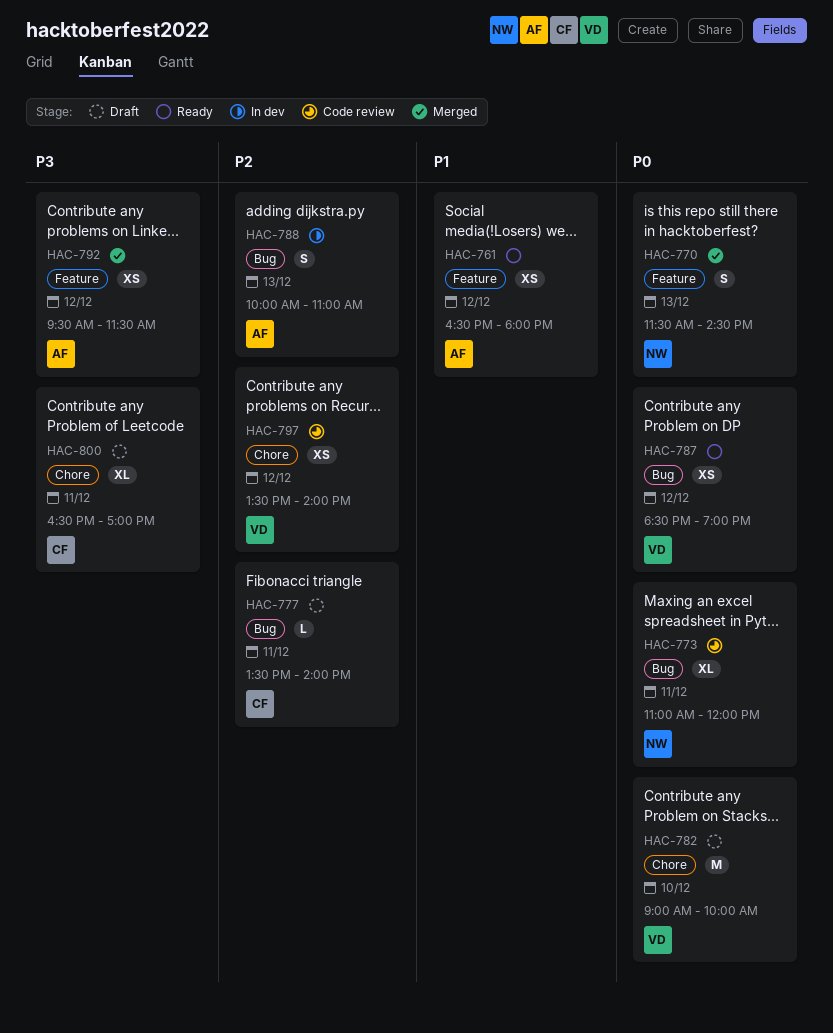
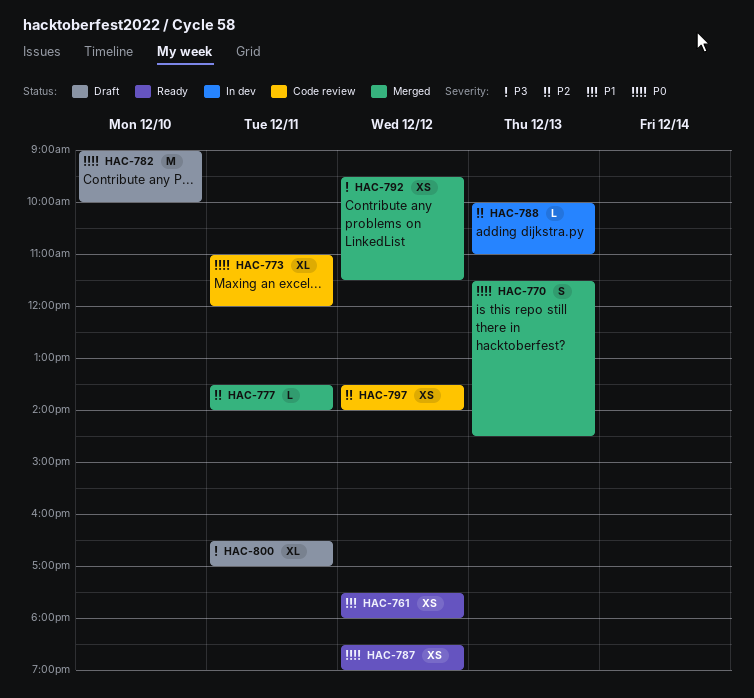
HAC-761, begins: 16:30 -> 17:30
HAC-777, status: Draft -> Merged
HAC-788, estimate: S -> L

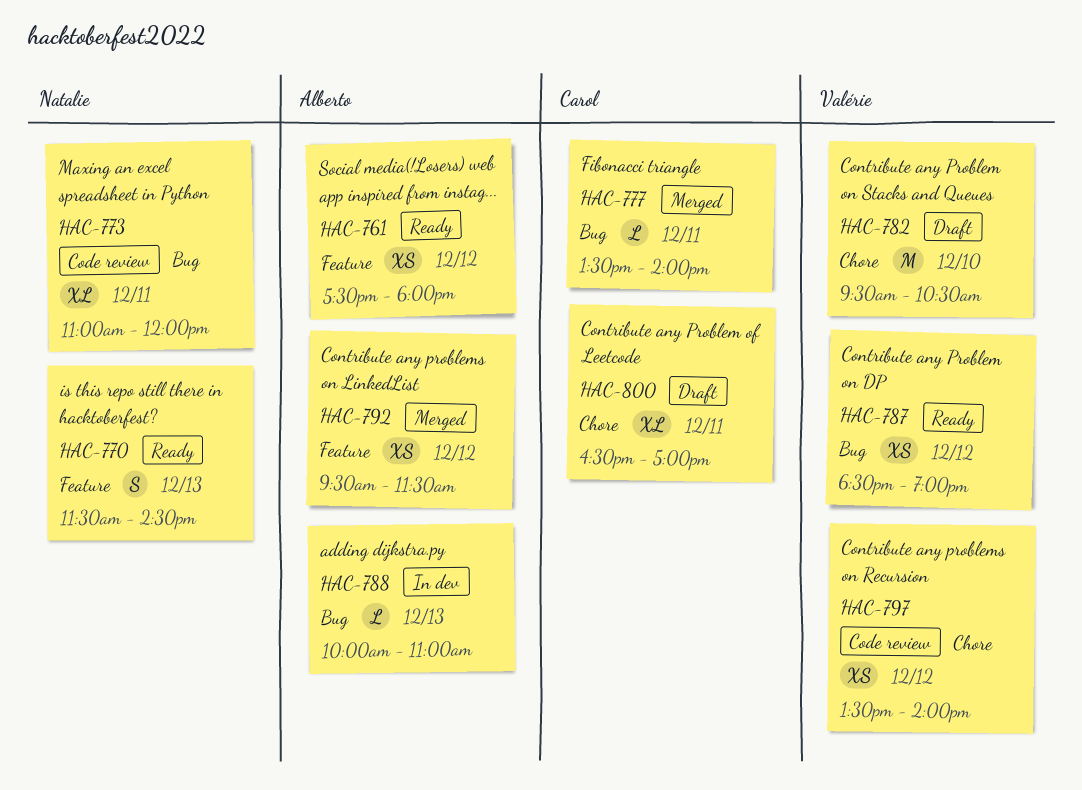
HAC-770, status: Merged -> Ready
HAC-782, begins: 09:00 -> 09:30
HAC-782, ends: 10:00 -> 10:30

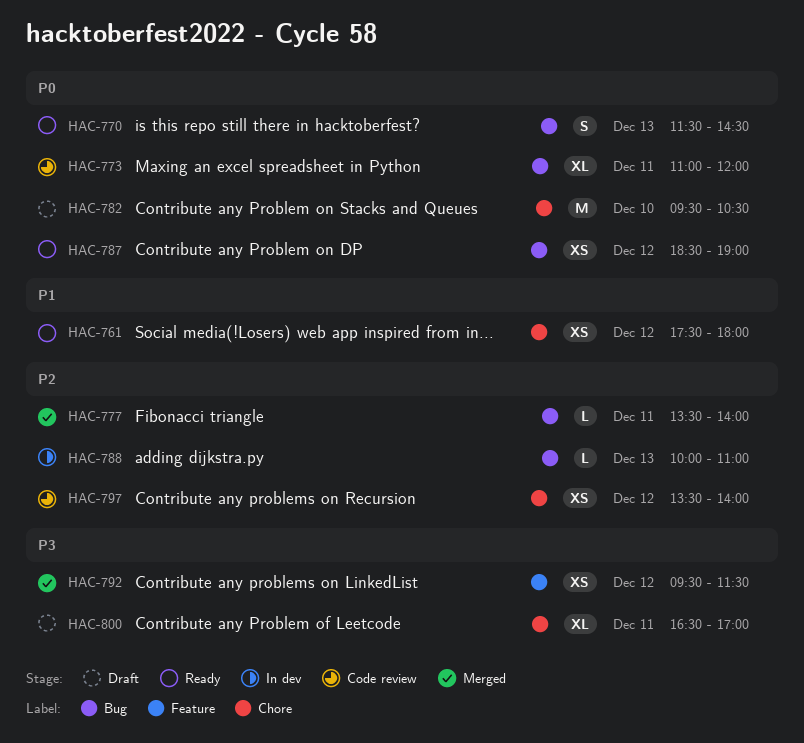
HAC-761, label: Feature -> Chore
HAC-770, label: Feature -> Bug

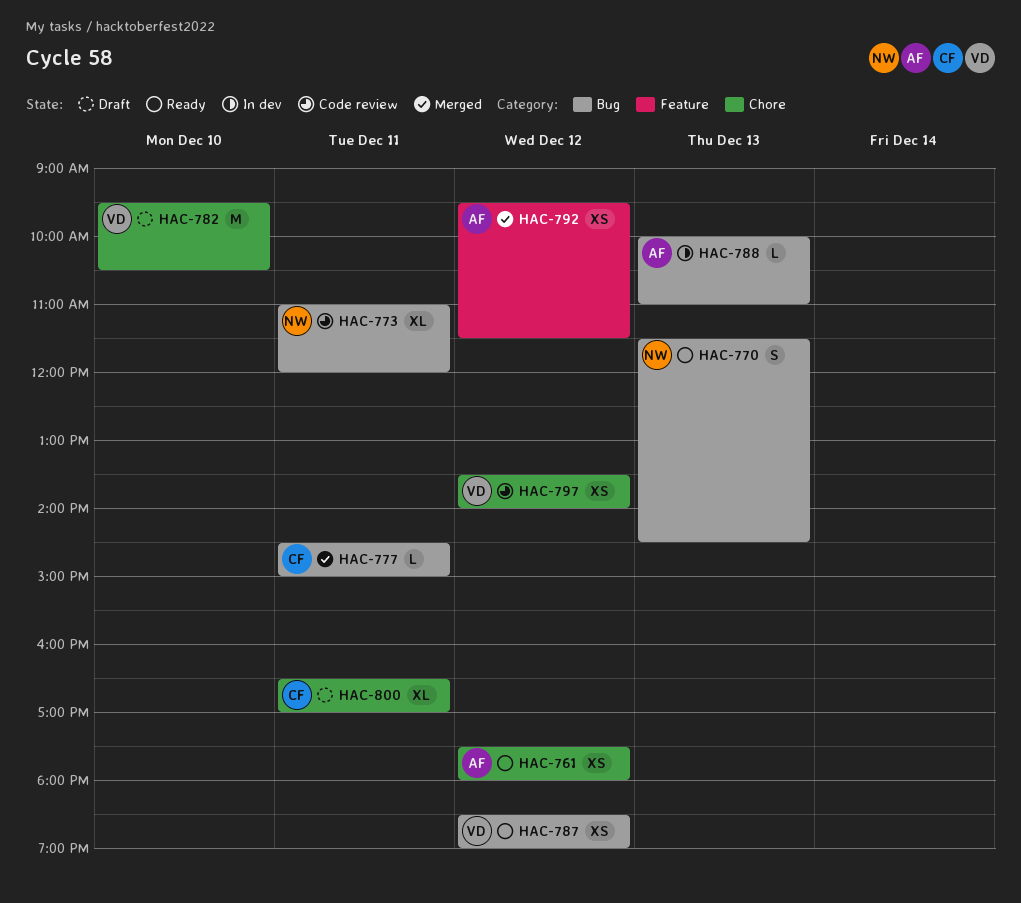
HAC-777, begins: 13:30 -> 14:30
HAC-777, ends: 14:00 -> 15:00

